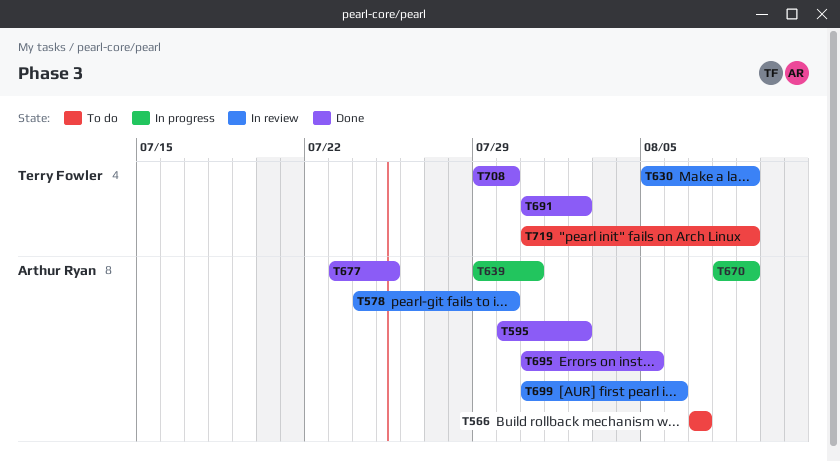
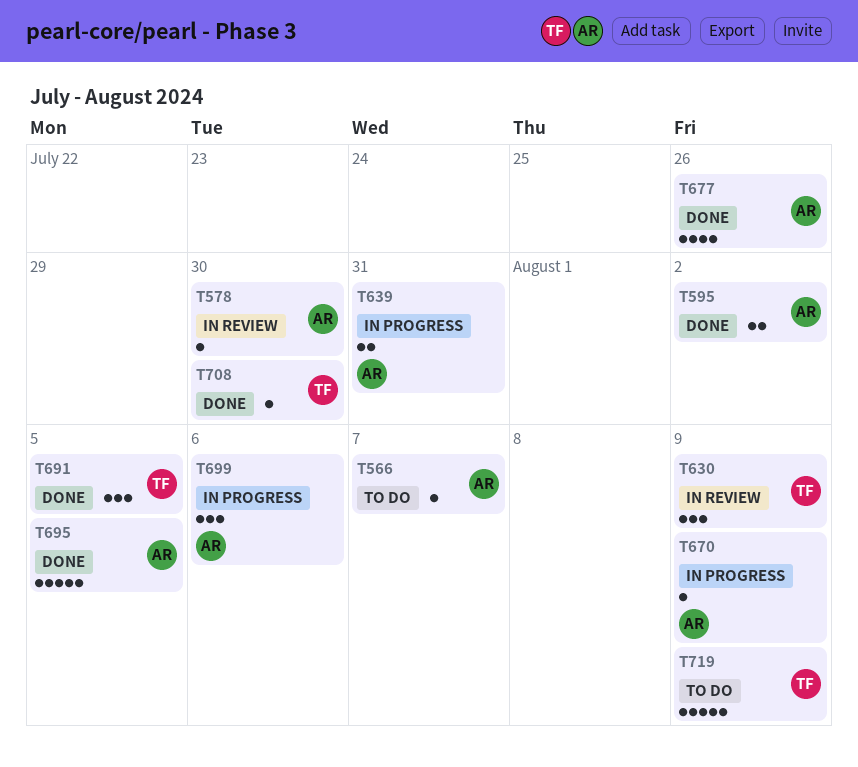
T677, due: Jul 25 -> Jul 26
T691, due: Aug 2 -> Aug 5
T699, status: In review -> In progress

